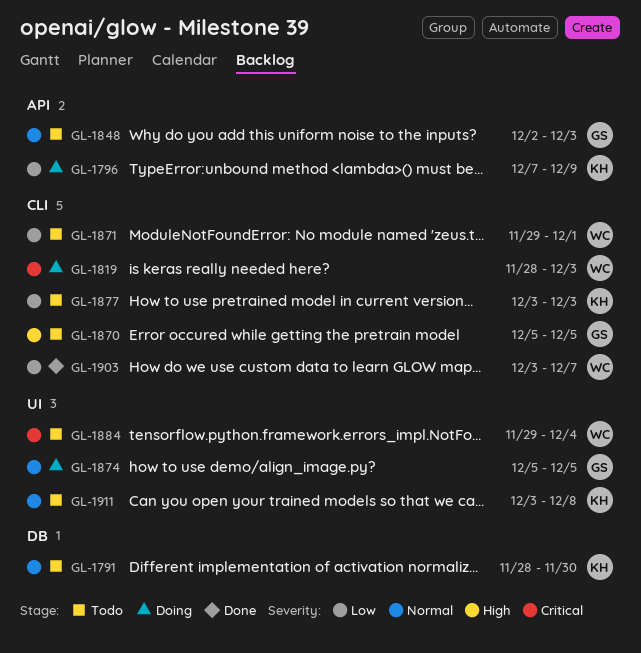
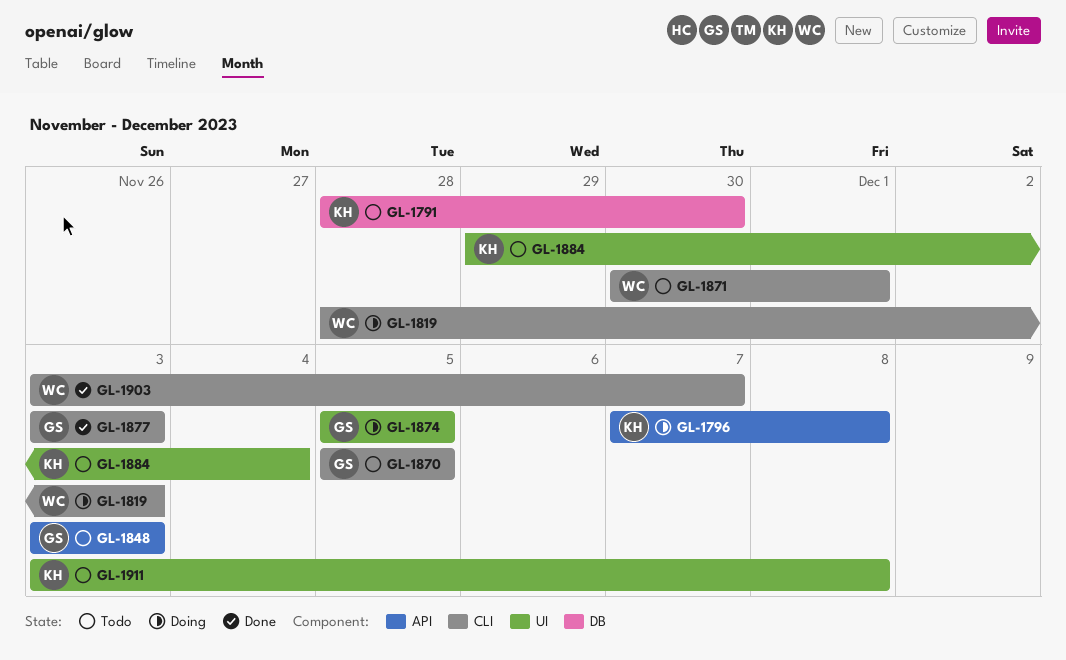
GL-1796, due: Dec 9 -> Dec 8
GL-1848, start: Dec 2 -> Dec 3
GL-1871, start: Nov 29 -> Nov 30
GL-1877, status: Todo -> Done
GL-1877, owner: KH -> GS
GL-1884, owner: WC -> KH

